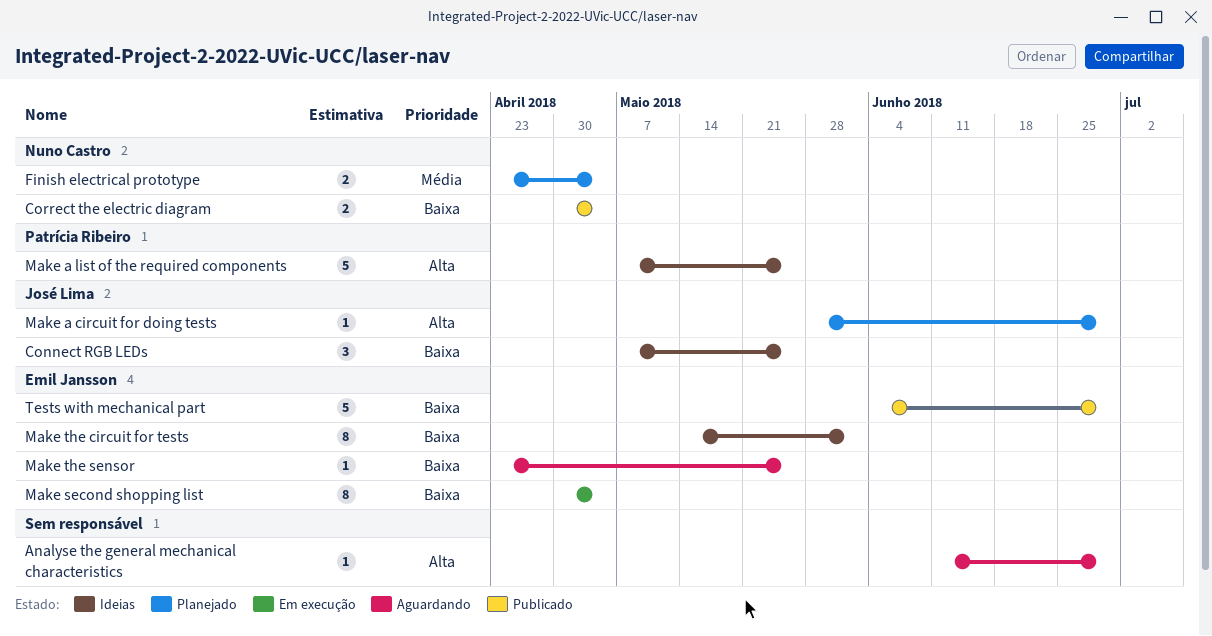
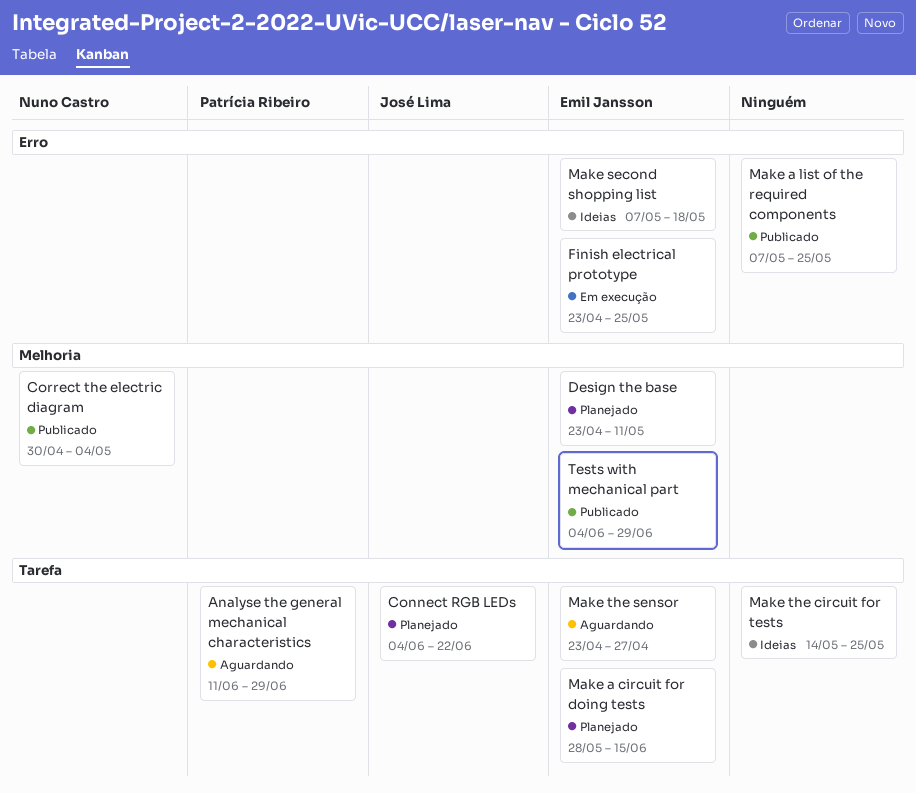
Analyse the general mechanical characteristics, owner: none -> Patrícia Ribeiro
Connect RGB LEDs, status: Ideias -> Planejado
Connect RGB LEDs, start: May 7 -> Jun 4
Connect RGB LEDs, due: May 25 -> Jun 22
Design the base: none -> present
Finish electrical prototype, status: Planejado -> Em execução
Finish electrical prototype, owner: Nuno Castro -> Emil Jansson
Finish electrical prototype, due: May 4 -> May 25
Make a circuit for doing tests, owner: José Lima -> Emil Jansson
Make a circuit for doing tests, due: Jun 29 -> Jun 15
Make a list of the required components, status: Ideias -> Publicado
Make a list of the required components, owner: Patrícia Ribeiro -> none
Make second shopping list, status: Em execução -> Ideias
Make second shopping list, start: Apr 30 -> May 7
Make second shopping list, due: May 4 -> May 18
Make the circuit for tests, owner: Emil Jansson -> none
Make the circuit for tests, due: Jun 1 -> May 25
Make the sensor, due: May 25 -> Apr 27

